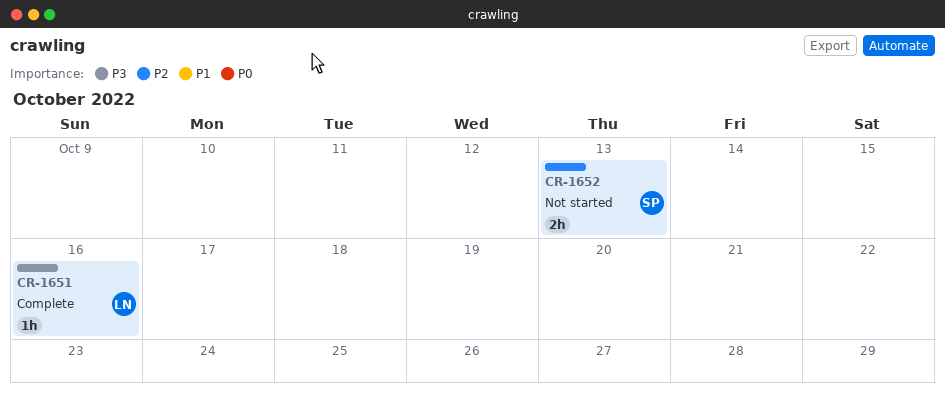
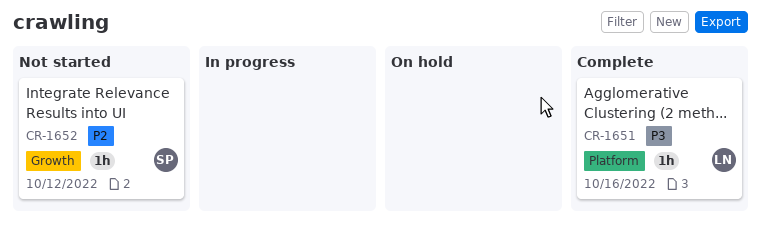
CR-1652, estimate: 2h -> 1h
CR-1652, due: Oct 13 -> Oct 12

